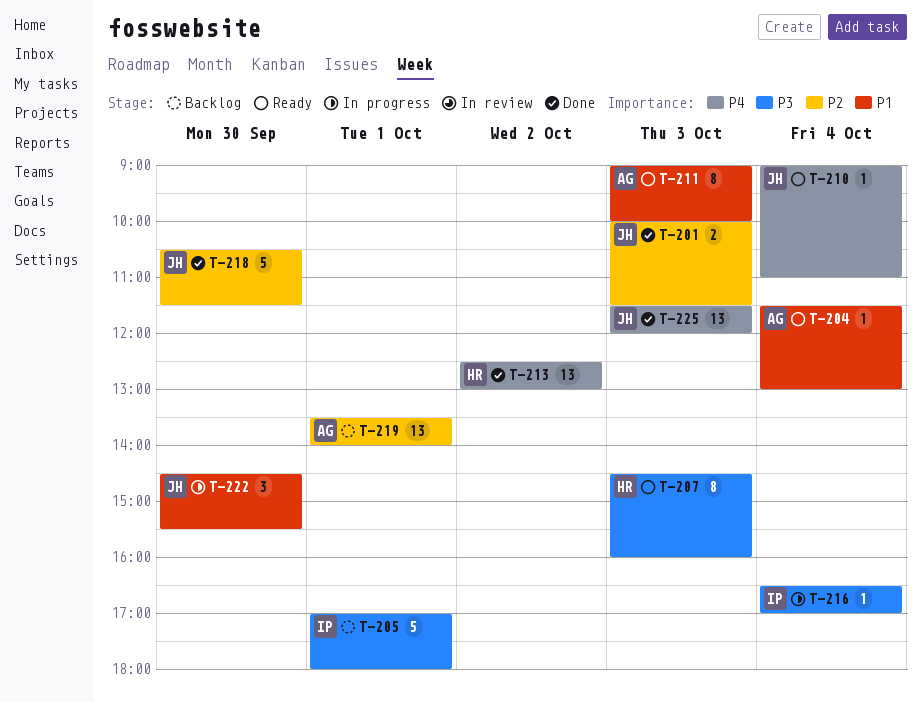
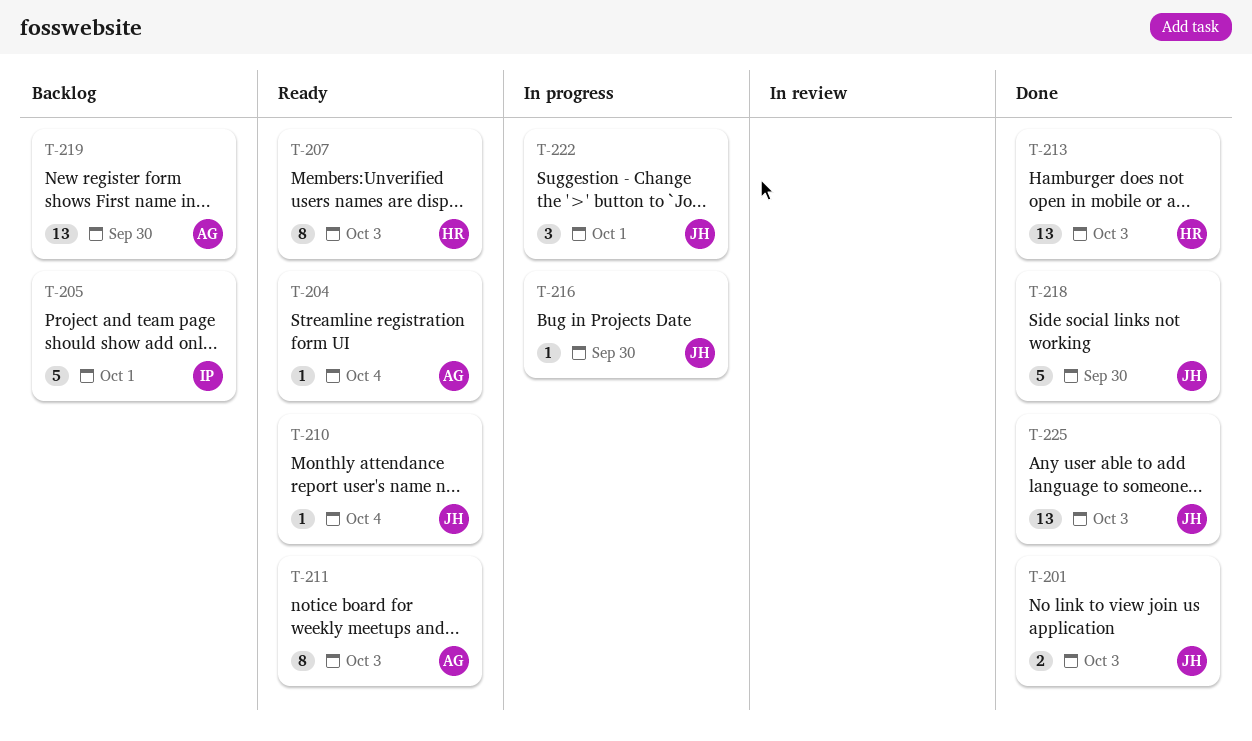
T-213, day: Oct 2 -> Oct 3
T-216, owner: IP -> JH
T-216, day: Oct 4 -> Sep 30
T-219, day: Oct 1 -> Sep 30
T-222, day: Sep 30 -> Oct 1

